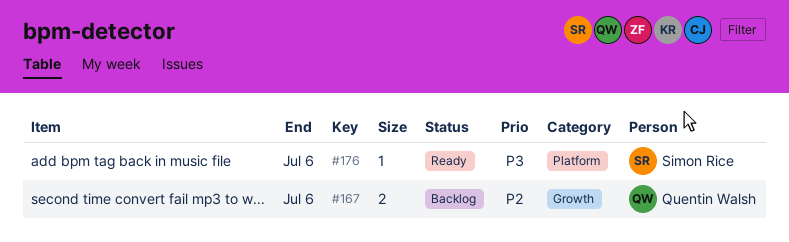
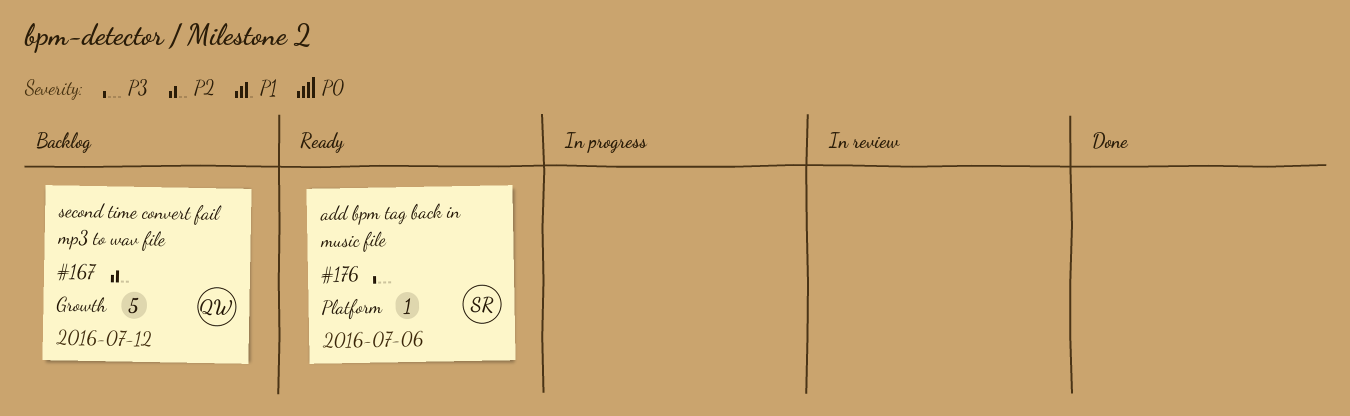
#167, estimate: 2 -> 5
#167, due: Jul 6 -> Jul 12

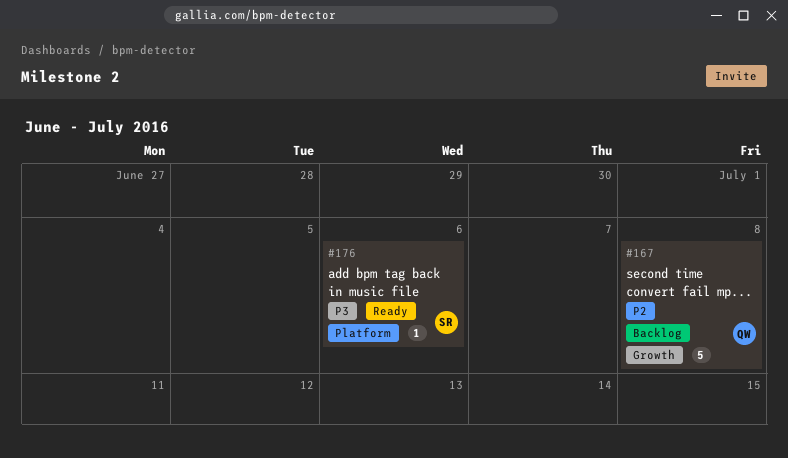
#167, due: Jul 12 -> Jul 8

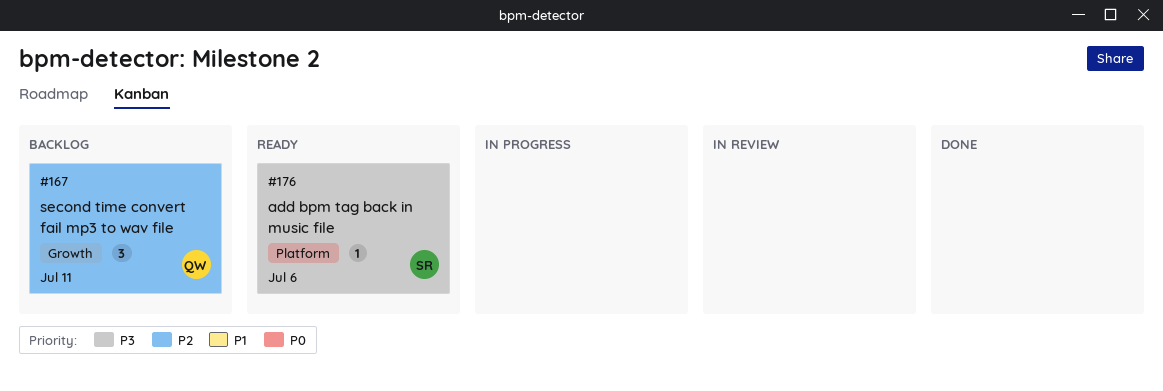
#167, estimate: 5 -> 3
#167, due: Jul 8 -> Jul 11

